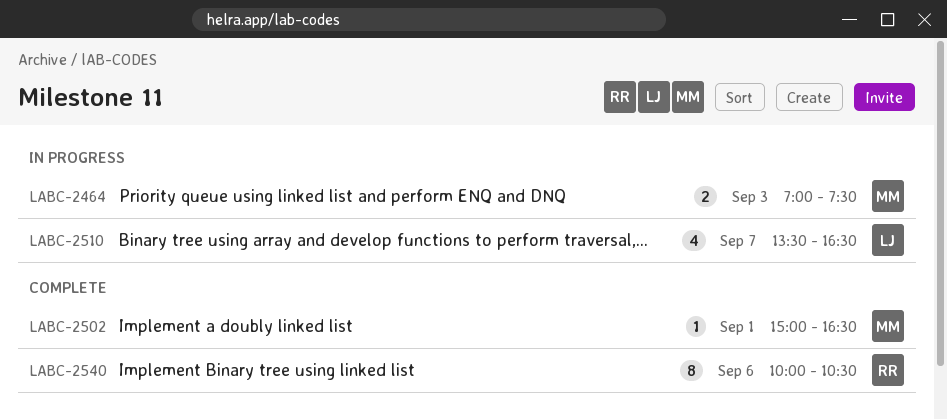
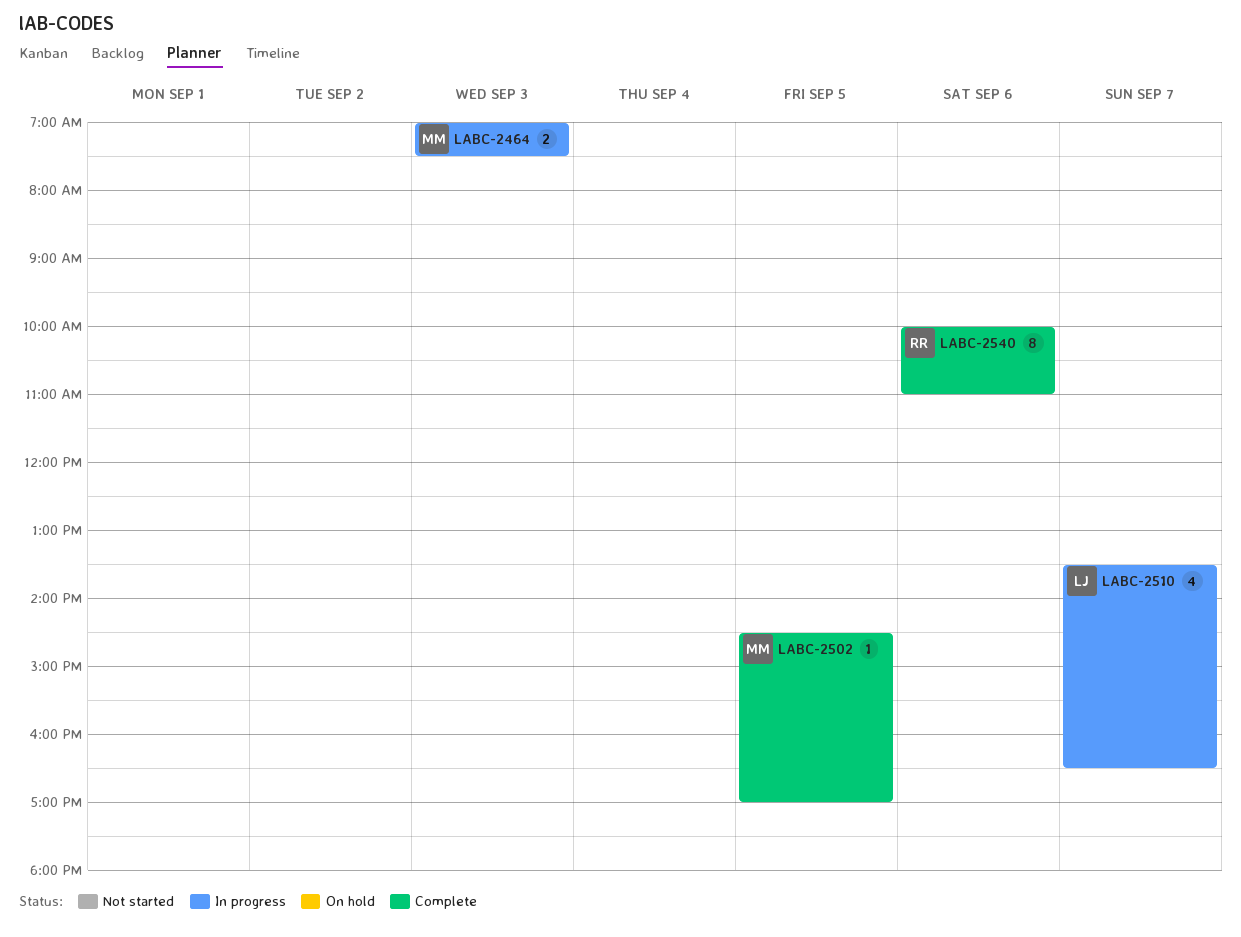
LABC-2502, day: Sep 1 -> Sep 5
LABC-2502, begins: 15:00 -> 14:30
LABC-2502, ends: 16:30 -> 17:00
LABC-2540, ends: 10:30 -> 11:00

